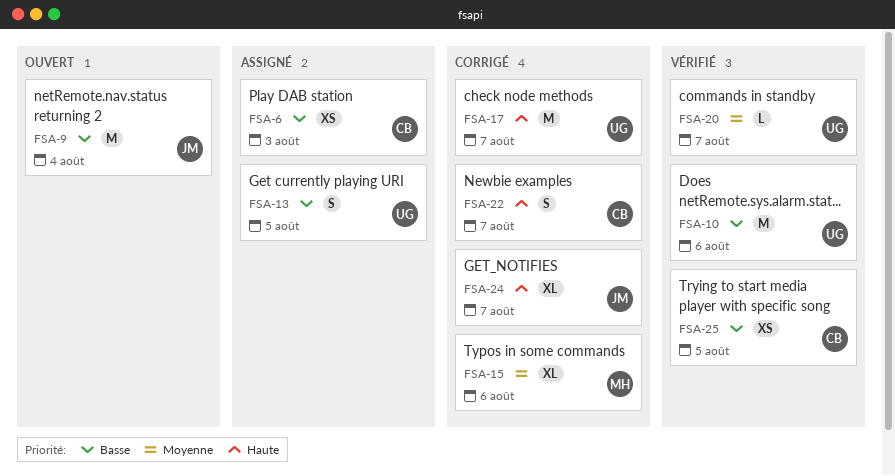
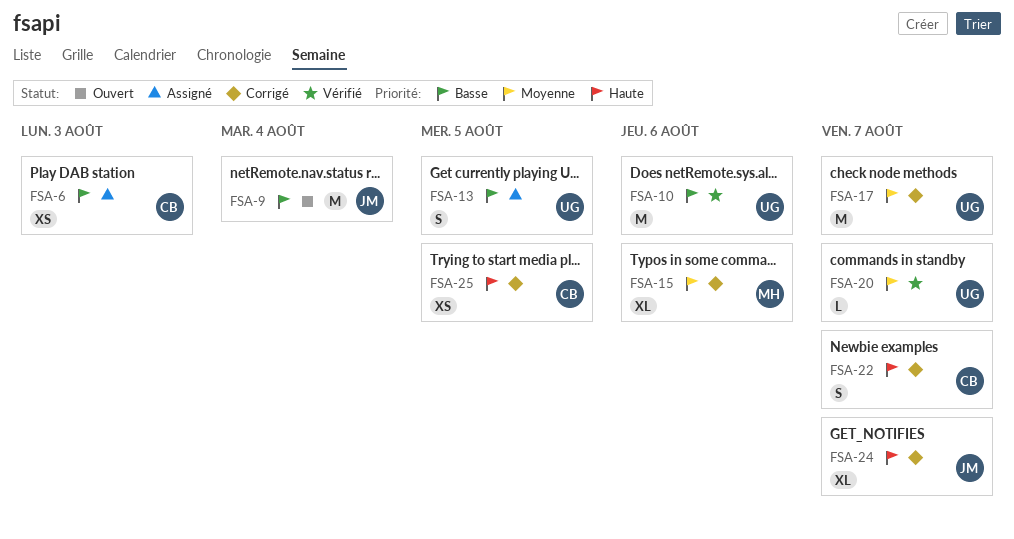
FSA-17, priority: Haute -> Moyenne
FSA-25, status: Vérifié -> Corrigé
FSA-25, priority: Basse -> Haute

